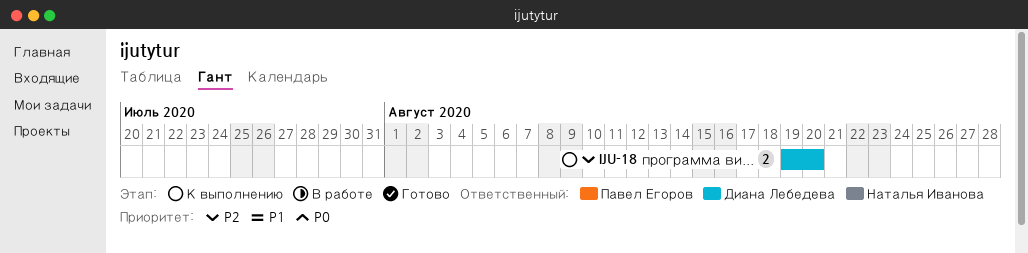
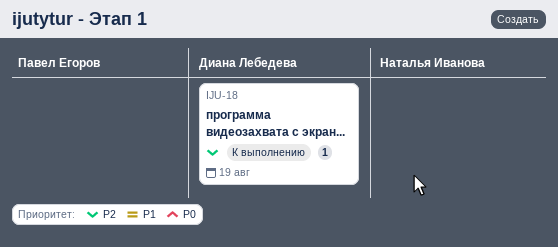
IJU-18, estimate: 2 -> 1
IJU-18, due: Aug 20 -> Aug 19

